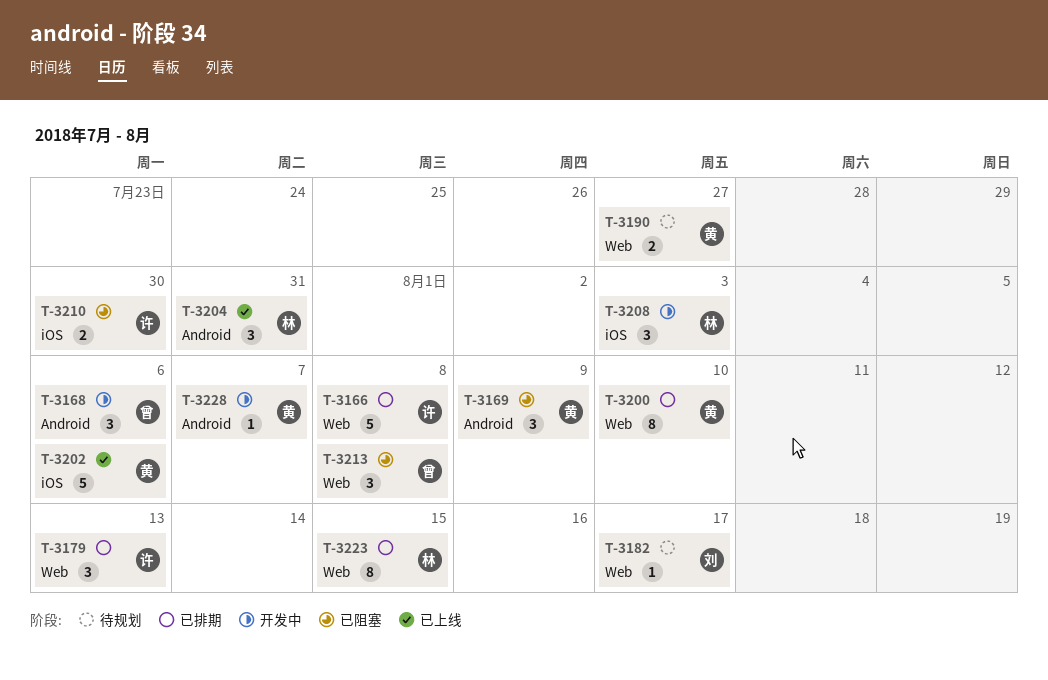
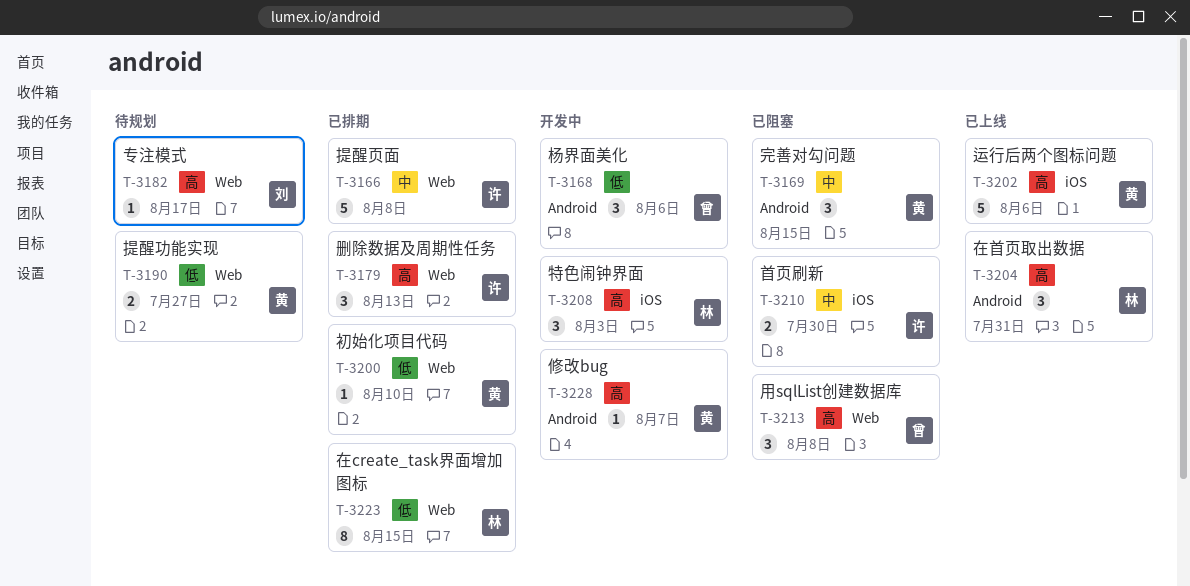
T-3169, due: Aug 9 -> Aug 15
T-3200, estimate: 8 -> 1

